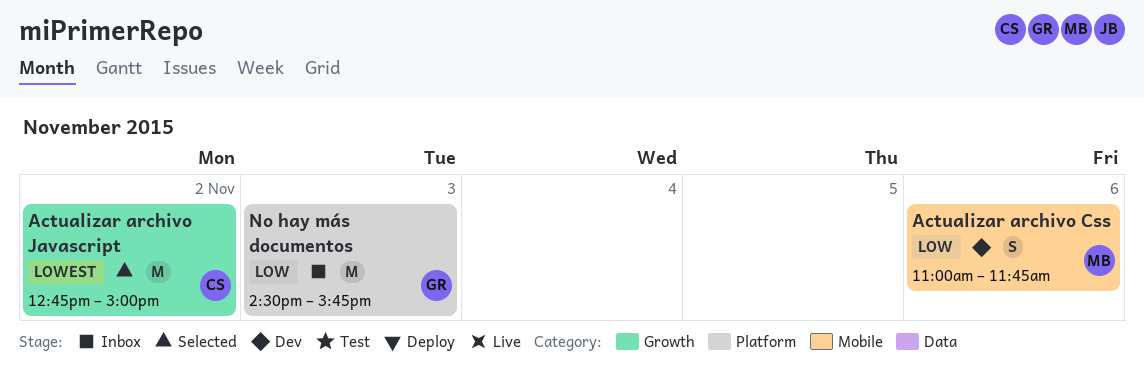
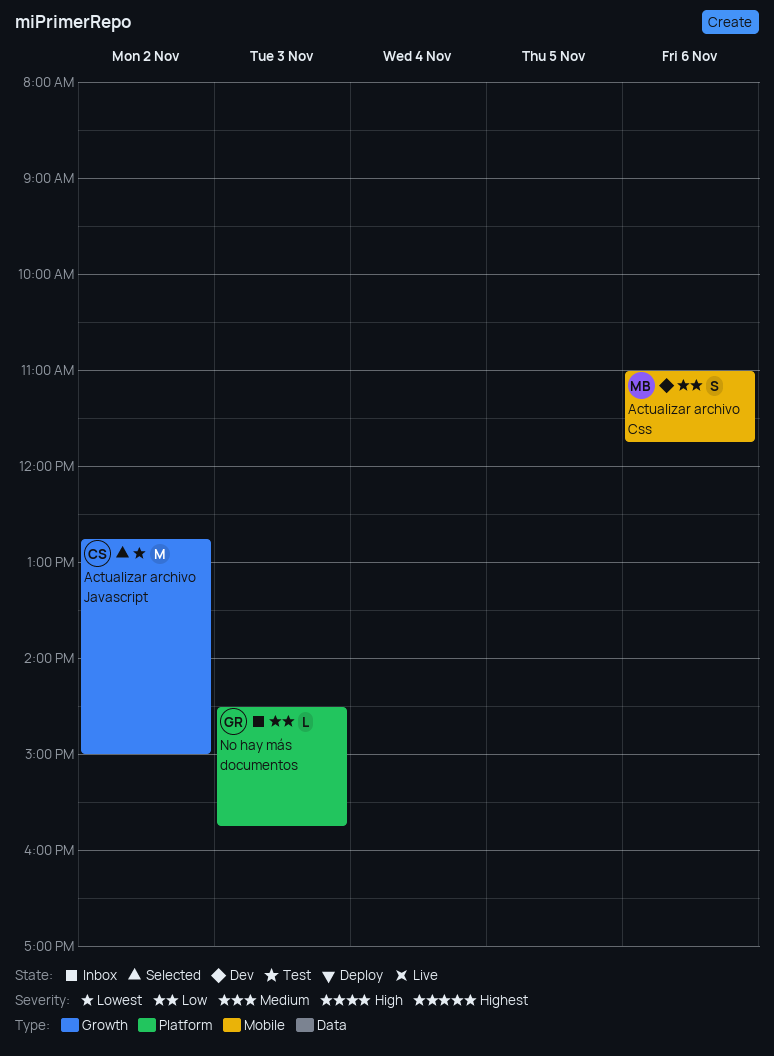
No hay más documentos, estimate: M -> L

